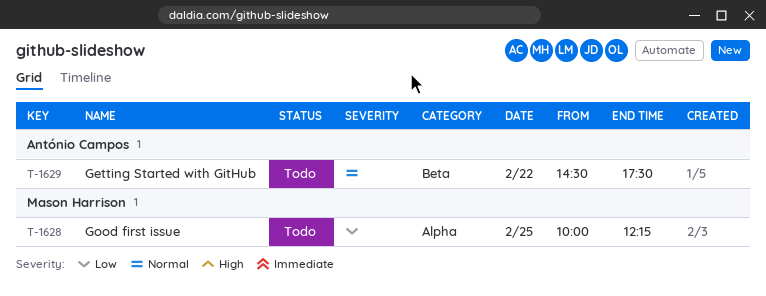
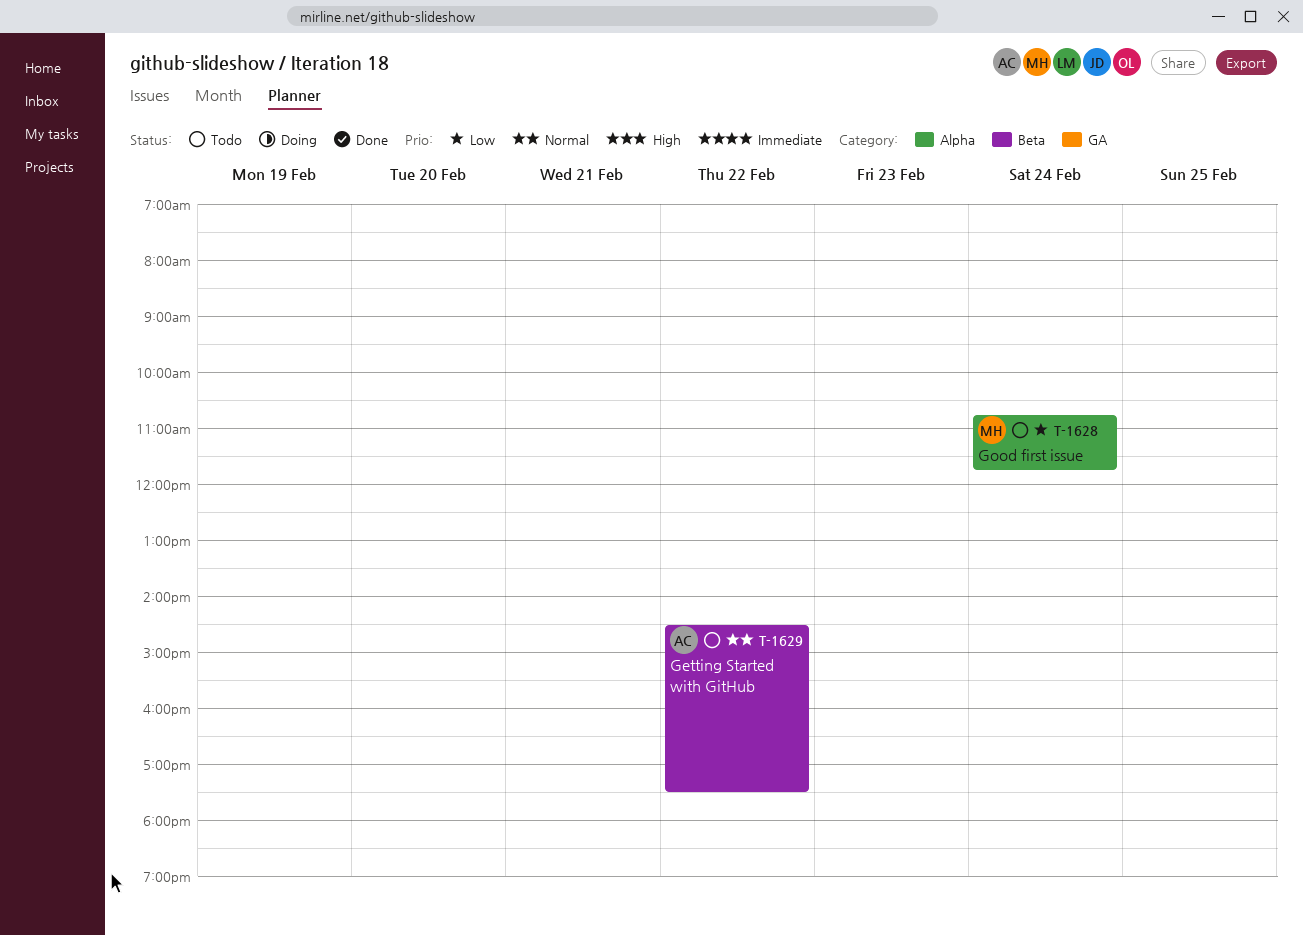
T-1628, day: Feb 25 -> Feb 24
T-1628, begins: 10:00 -> 10:45
T-1628, ends: 12:15 -> 11:45

